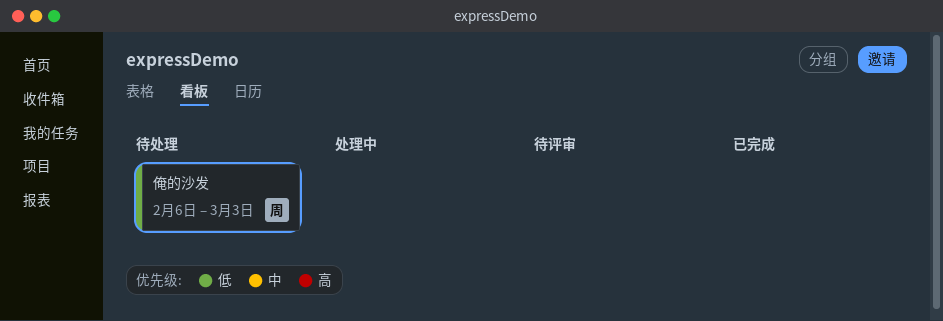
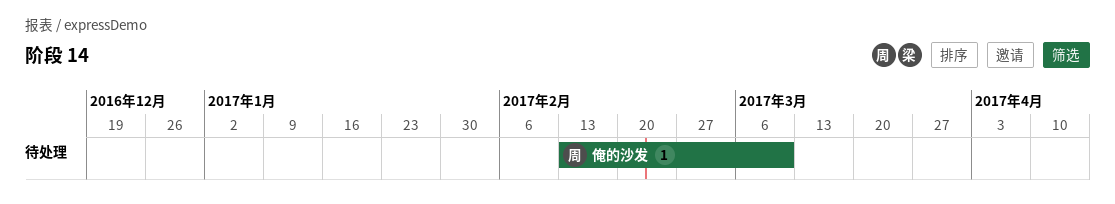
俺的沙发, start: Feb 6 -> Feb 13
俺的沙发, due: Mar 3 -> Mar 10

